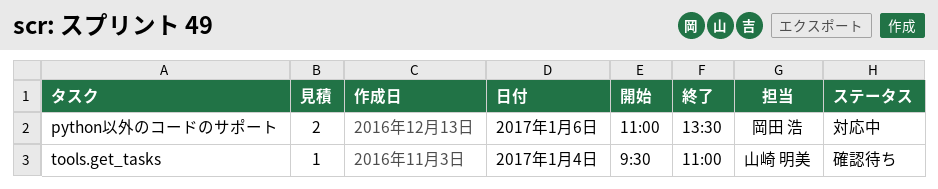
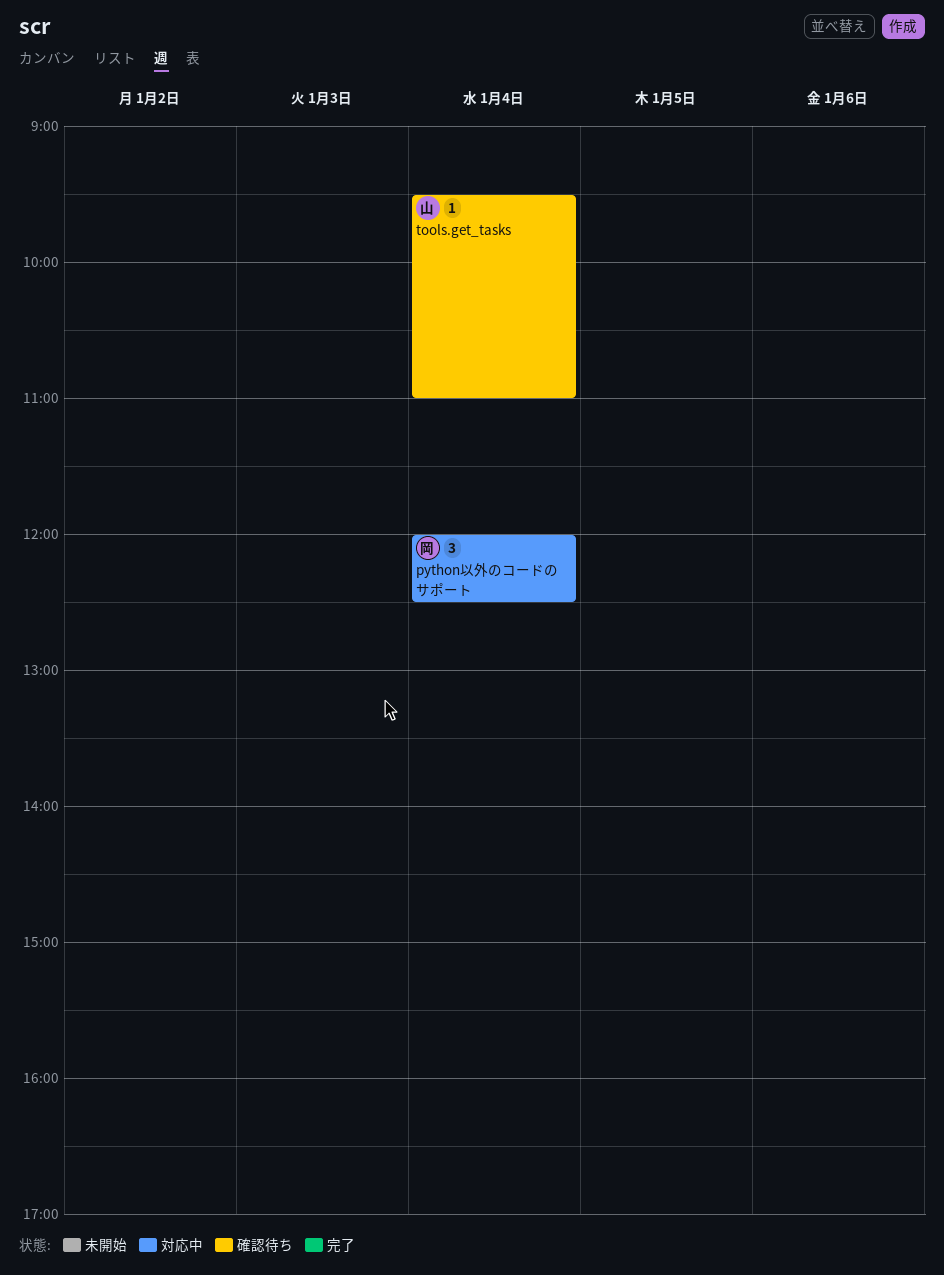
python以外のコードのサポート, estimate: 2 -> 3
python以外のコードのサポート, day: Jan 6 -> Jan 4
python以外のコードのサポート, begins: 11:00 -> 12:00
python以外のコードのサポート, ends: 13:30 -> 12:30

